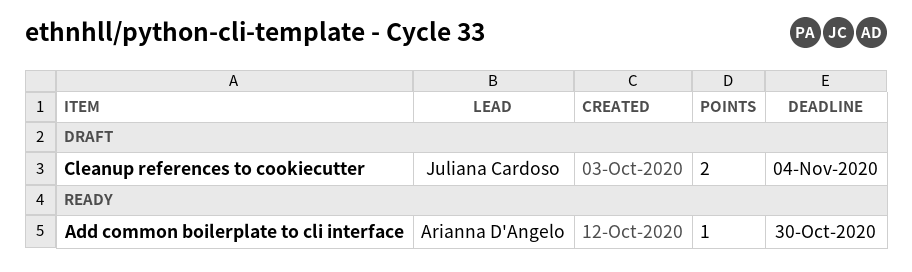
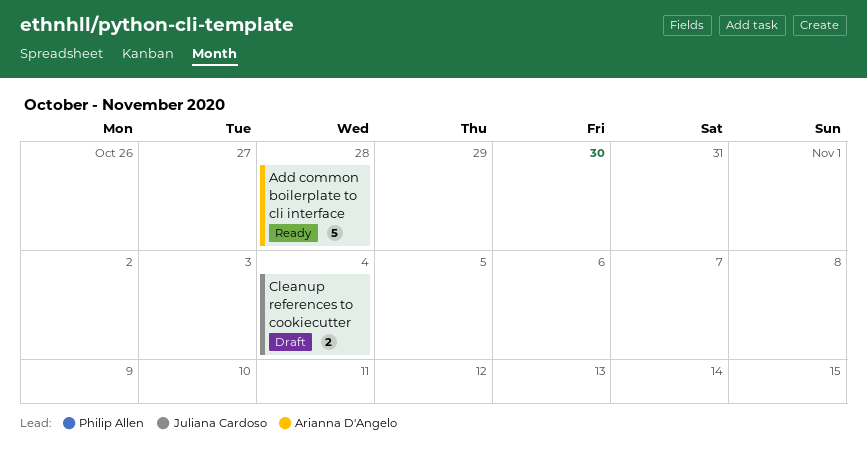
Add common boilerplate to cli interface, estimate: 1 -> 5
Add common boilerplate to cli interface, due: Oct 30 -> Oct 28

